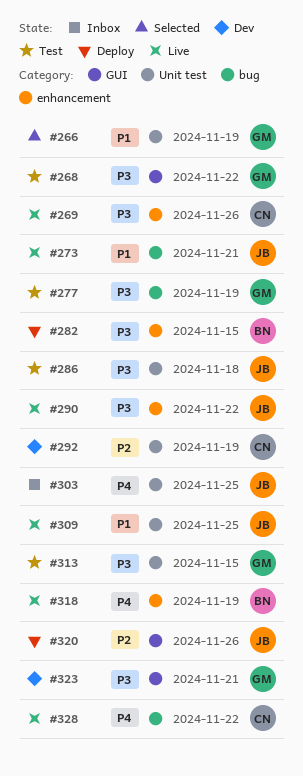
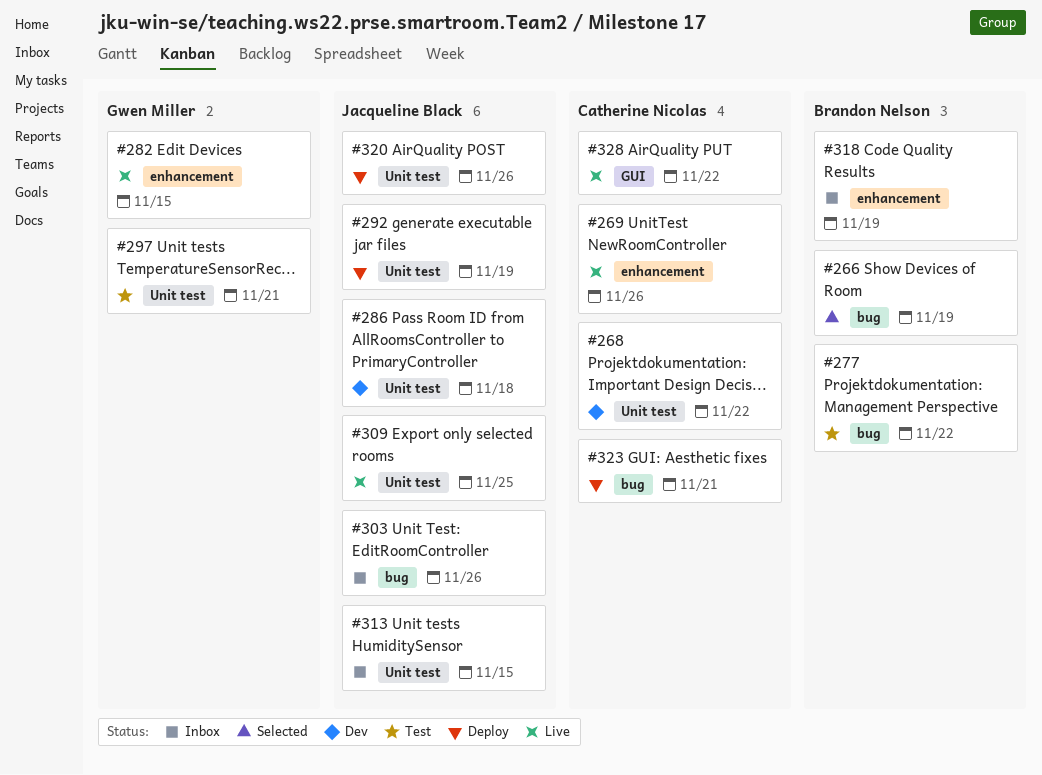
#266, owner: Gwen Miller -> Brandon Nelson
#266, label: Unit test -> bug
#268, status: Test -> Dev
#268, owner: Gwen Miller -> Catherine Nicolas
#268, label: GUI -> Unit test
#273: present -> none
#277, owner: Gwen Miller -> Brandon Nelson
#277, due: Nov 19 -> Nov 22
#282, status: Deploy -> Live
#282, owner: Brandon Nelson -> Gwen Miller
#286, status: Test -> Dev
#290: present -> none
#292, status: Dev -> Deploy
#292, owner: Catherine Nicolas -> Jacqueline Black
#297: none -> present
#303, label: Unit test -> bug
#303, due: Nov 25 -> Nov 26
#313, status: Test -> Inbox
#313, owner: Gwen Miller -> Jacqueline Black
#318, status: Live -> Inbox
#320, label: GUI -> Unit test
#323, status: Dev -> Deploy
#323, owner: Gwen Miller -> Catherine Nicolas
#323, label: GUI -> bug
#328, label: bug -> GUI

